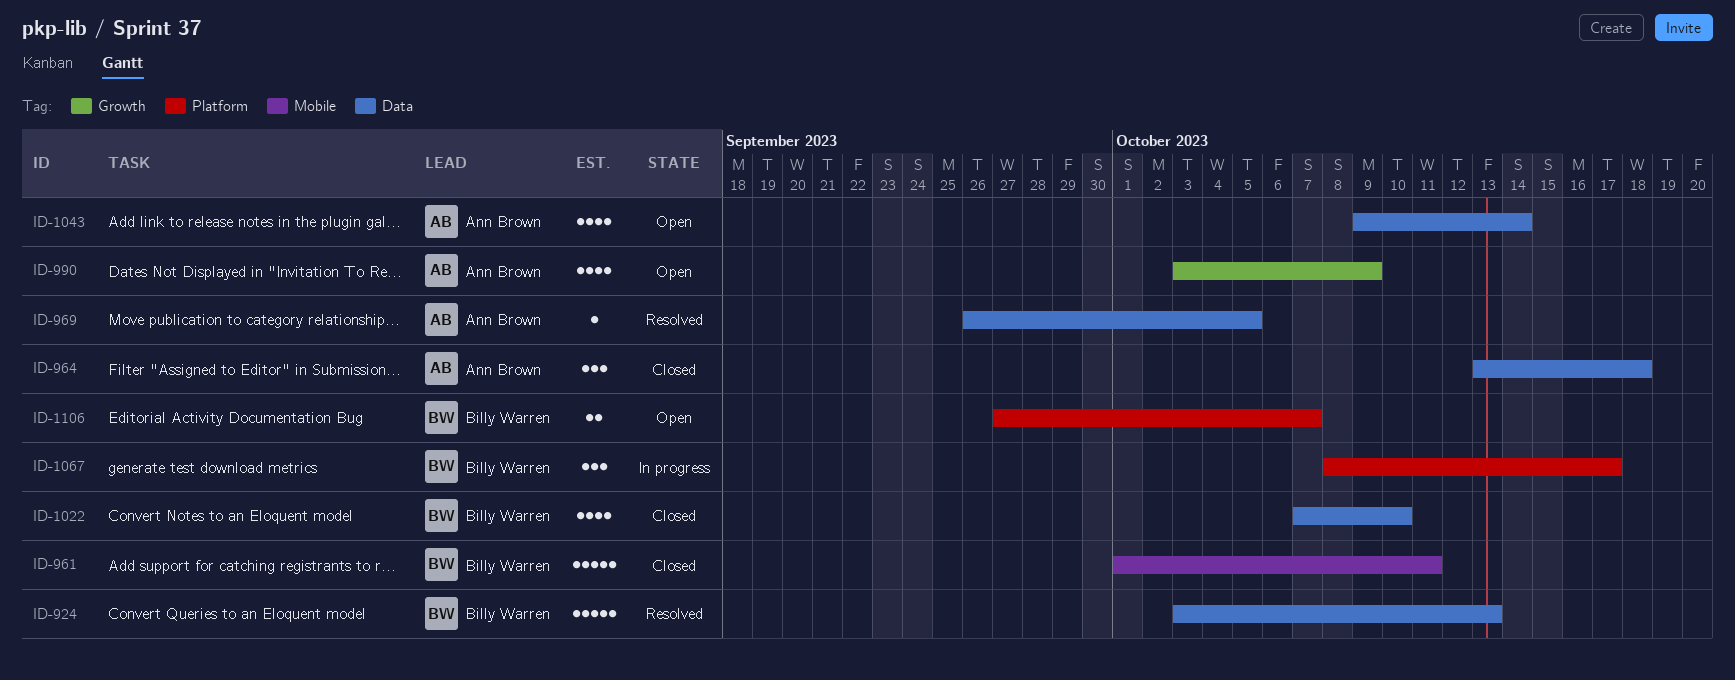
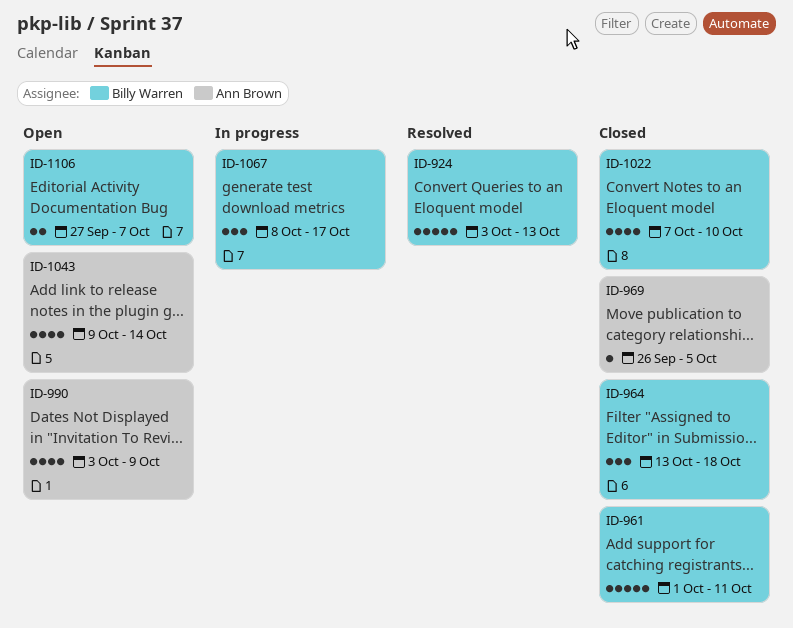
ID-964, owner: Ann Brown -> Billy Warren
ID-969, status: Resolved -> Closed

